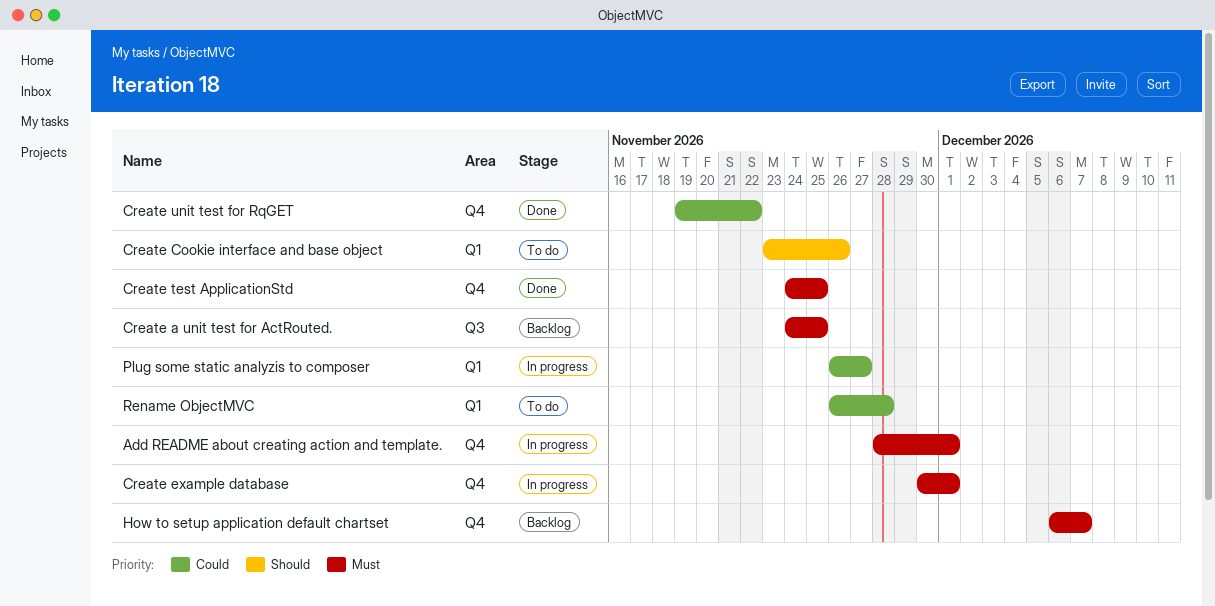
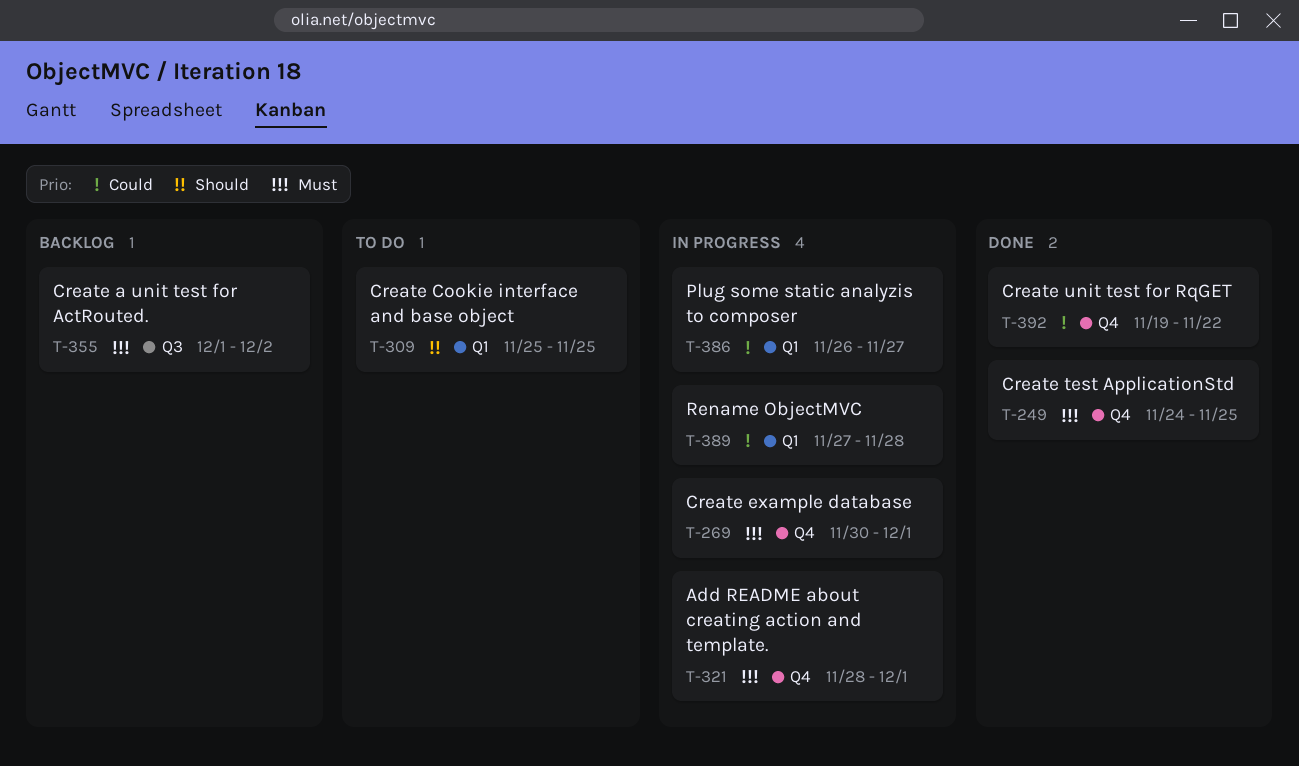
Create a unit test for ActRouted., start: Nov 24 -> Dec 1
Create a unit test for ActRouted., due: Nov 25 -> Dec 2
Create Cookie interface and base object, start: Nov 23 -> Nov 25
Create Cookie interface and base object, due: Nov 26 -> Nov 25
How to setup application default chartset: present -> none
Rename ObjectMVC, status: To do -> In progress
Rename ObjectMVC, start: Nov 26 -> Nov 27

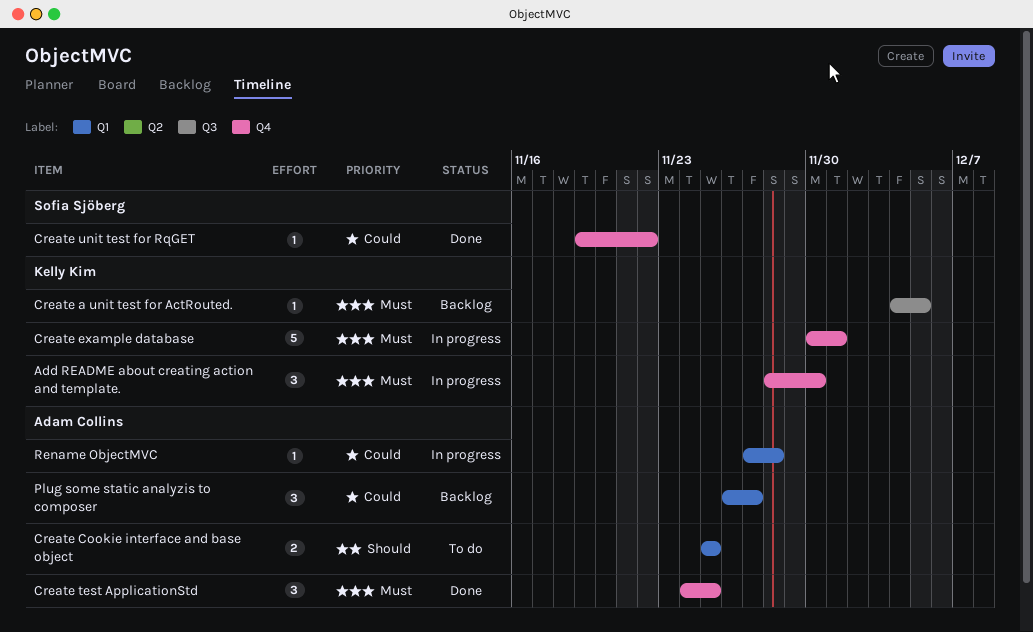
Add README about creating action and template., due: Dec 1 -> Nov 30
Create a unit test for ActRouted., start: Dec 1 -> Dec 4
Create a unit test for ActRouted., due: Dec 2 -> Dec 5
Plug some static analyzis to composer, status: In progress -> Backlog

